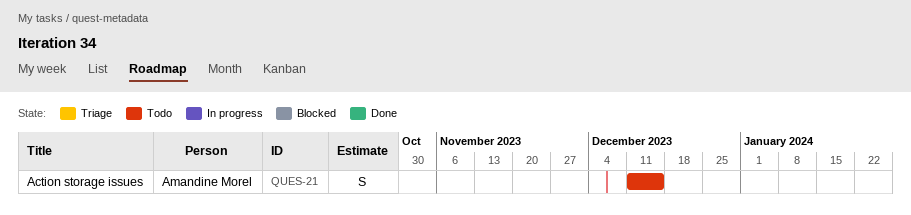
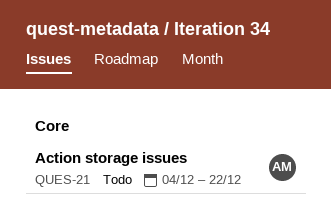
QUES-21, start: Dec 11 -> Dec 4
QUES-21, due: Dec 15 -> Dec 22

